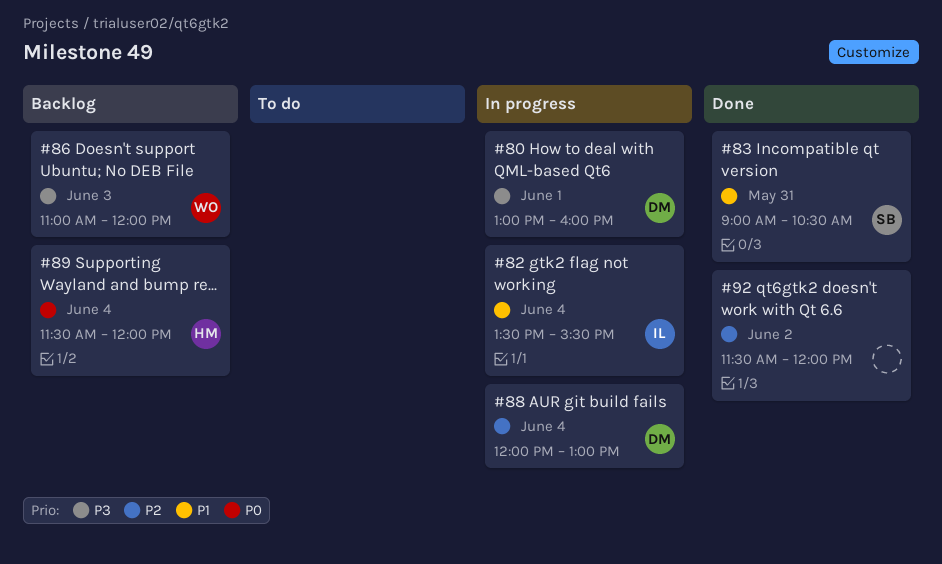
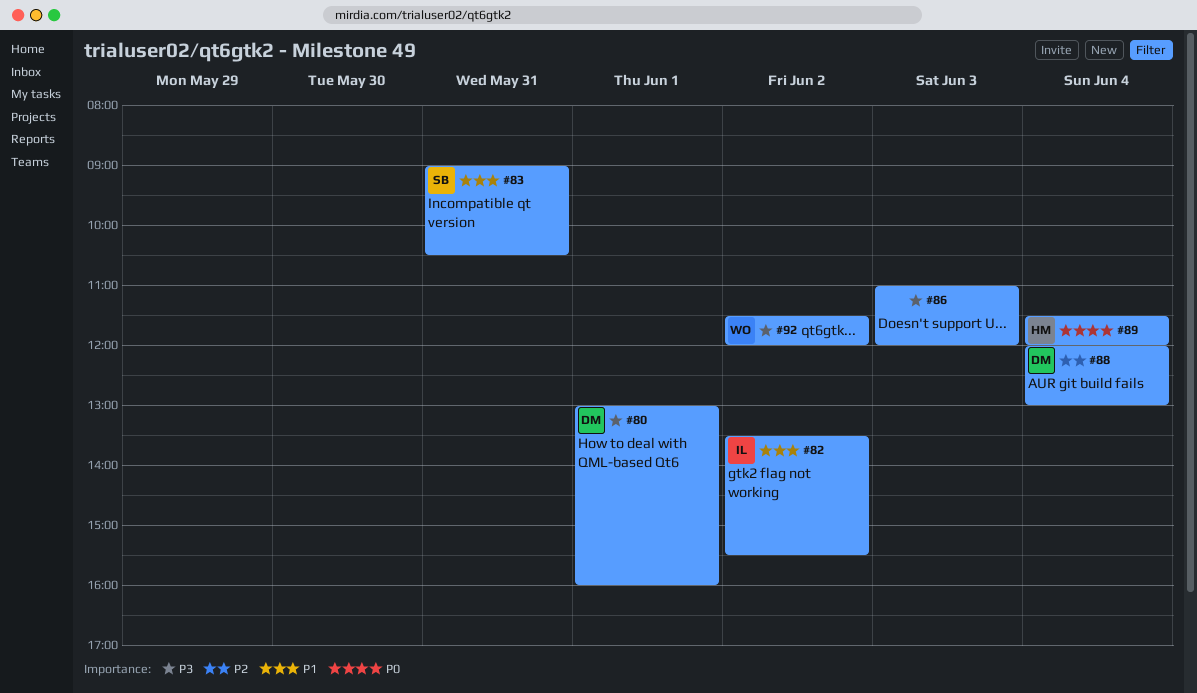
#82, day: Jun 4 -> Jun 2
#86, owner: WO -> none
#92, owner: none -> WO
#92, priority: P2 -> P3

